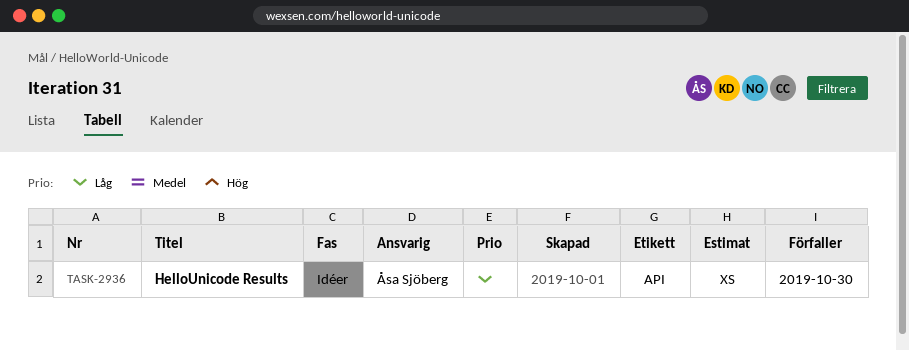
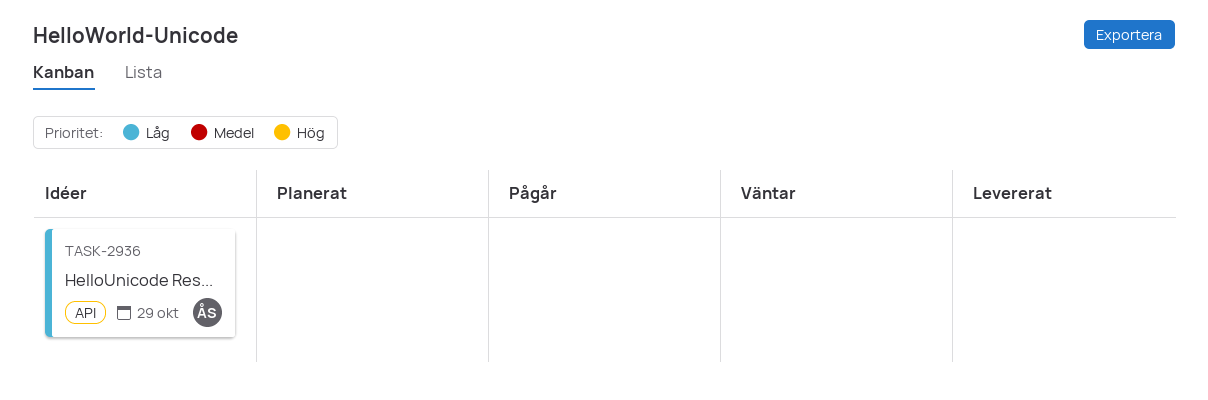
TASK-2936, due: Oct 30 -> Oct 29

